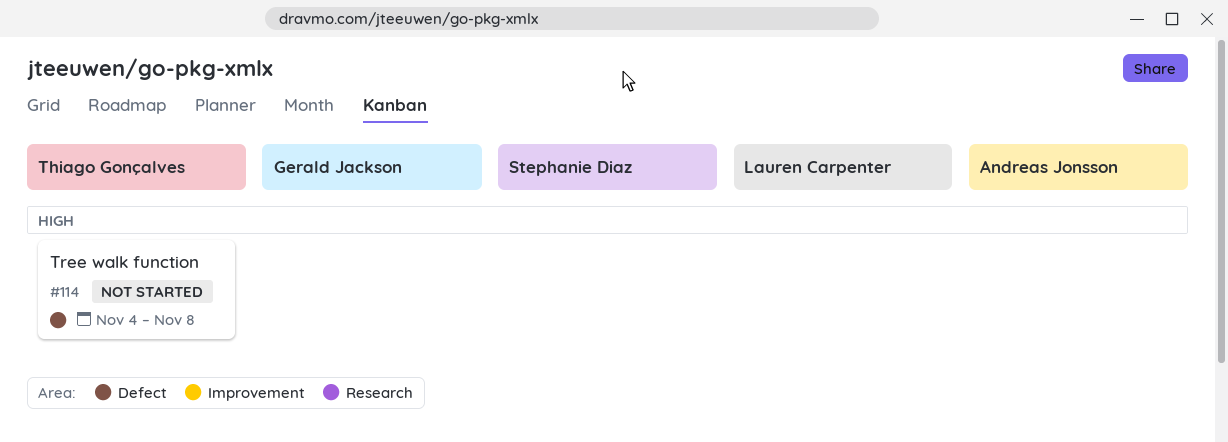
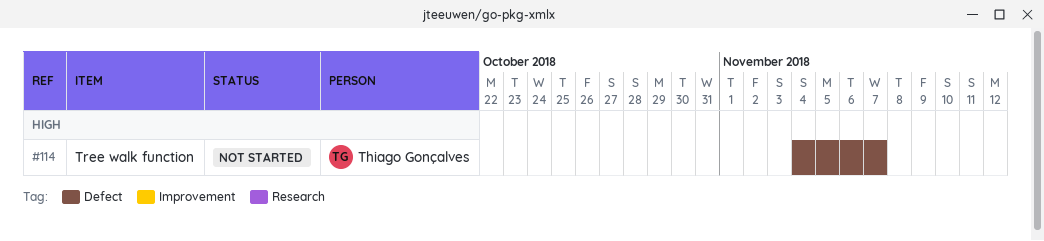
#114, due: Nov 8 -> Nov 7

